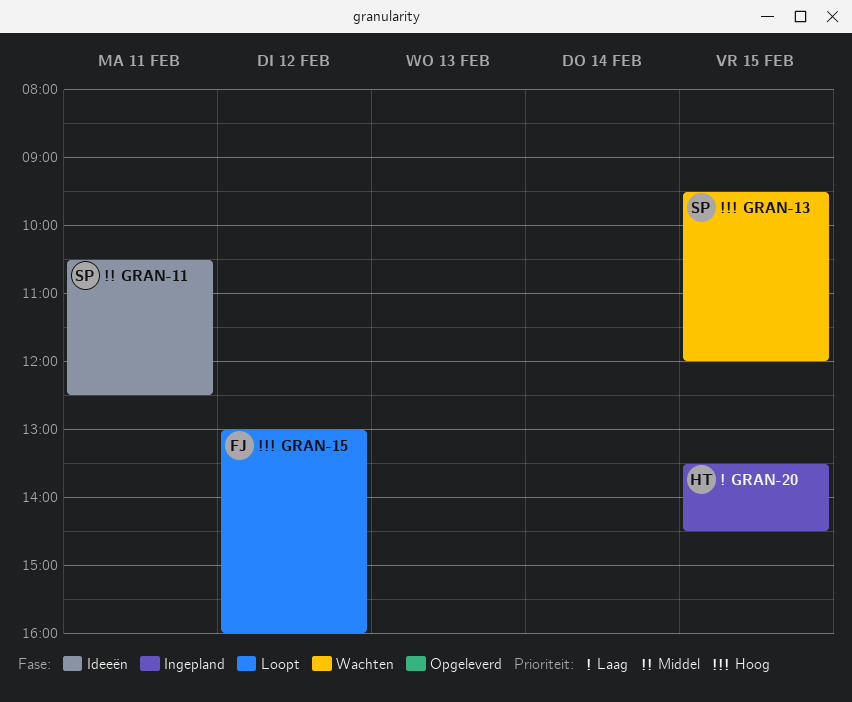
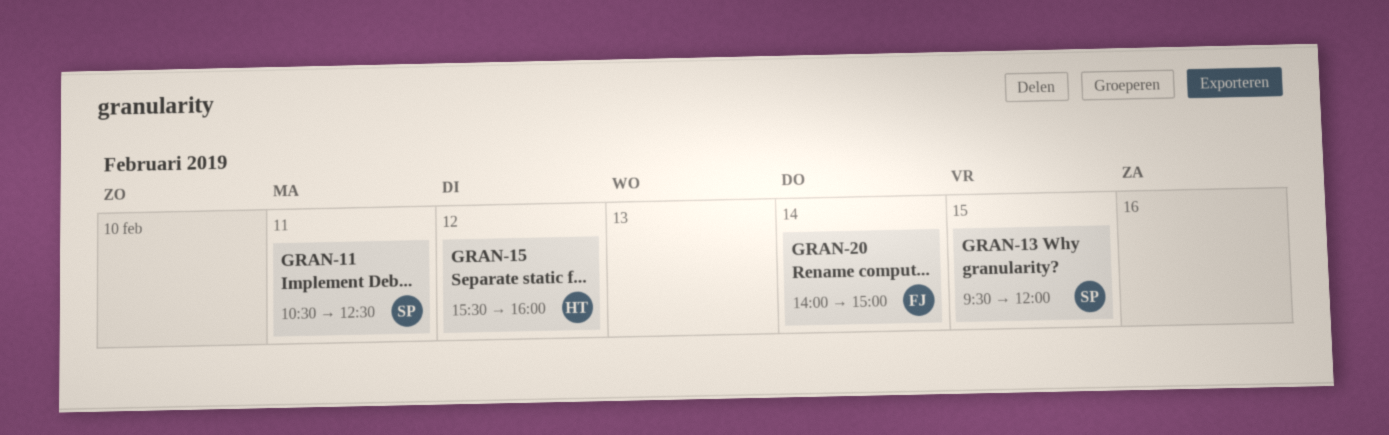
GRAN-15, owner: FJ -> HT
GRAN-15, begins: 13:00 -> 15:30
GRAN-20, owner: HT -> FJ
GRAN-20, day: Feb 15 -> Feb 14
GRAN-20, begins: 13:30 -> 14:00
GRAN-20, ends: 14:30 -> 15:00

